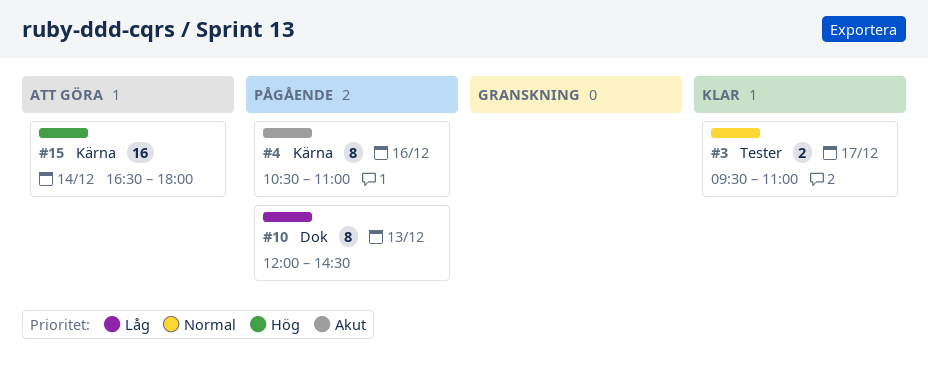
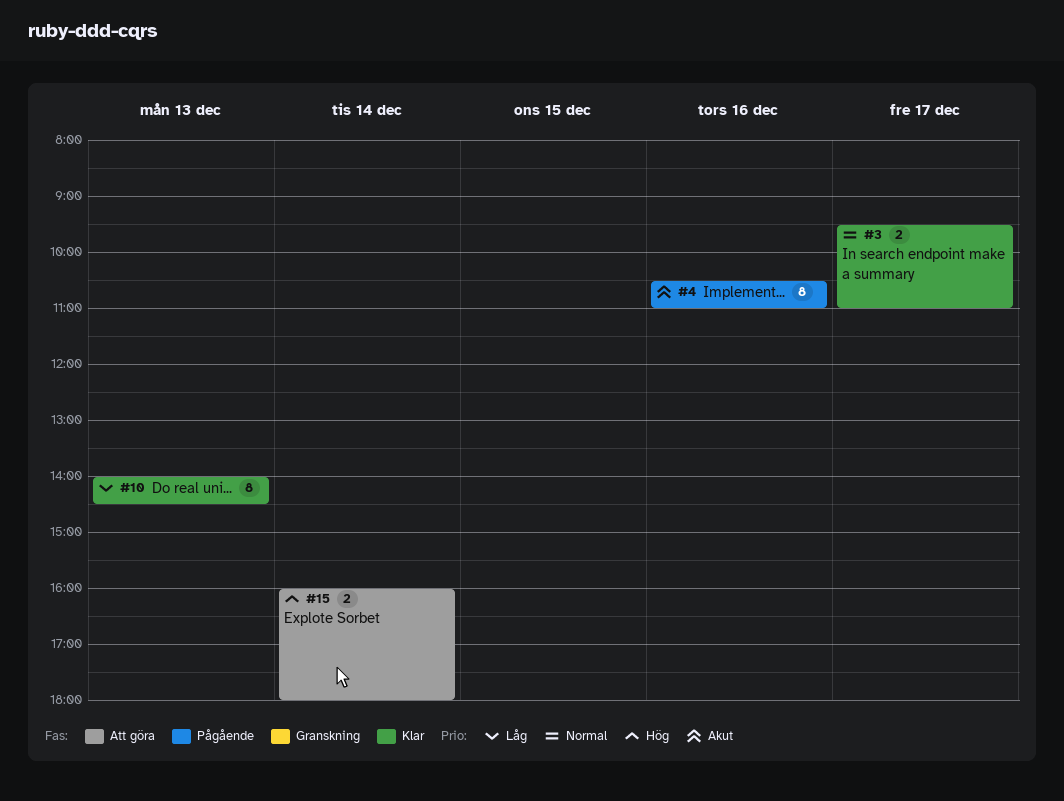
#10, status: Pågående -> Klar
#10, begins: 12:00 -> 14:00
#15, estimate: 16 -> 2
#15, begins: 16:30 -> 16:00

